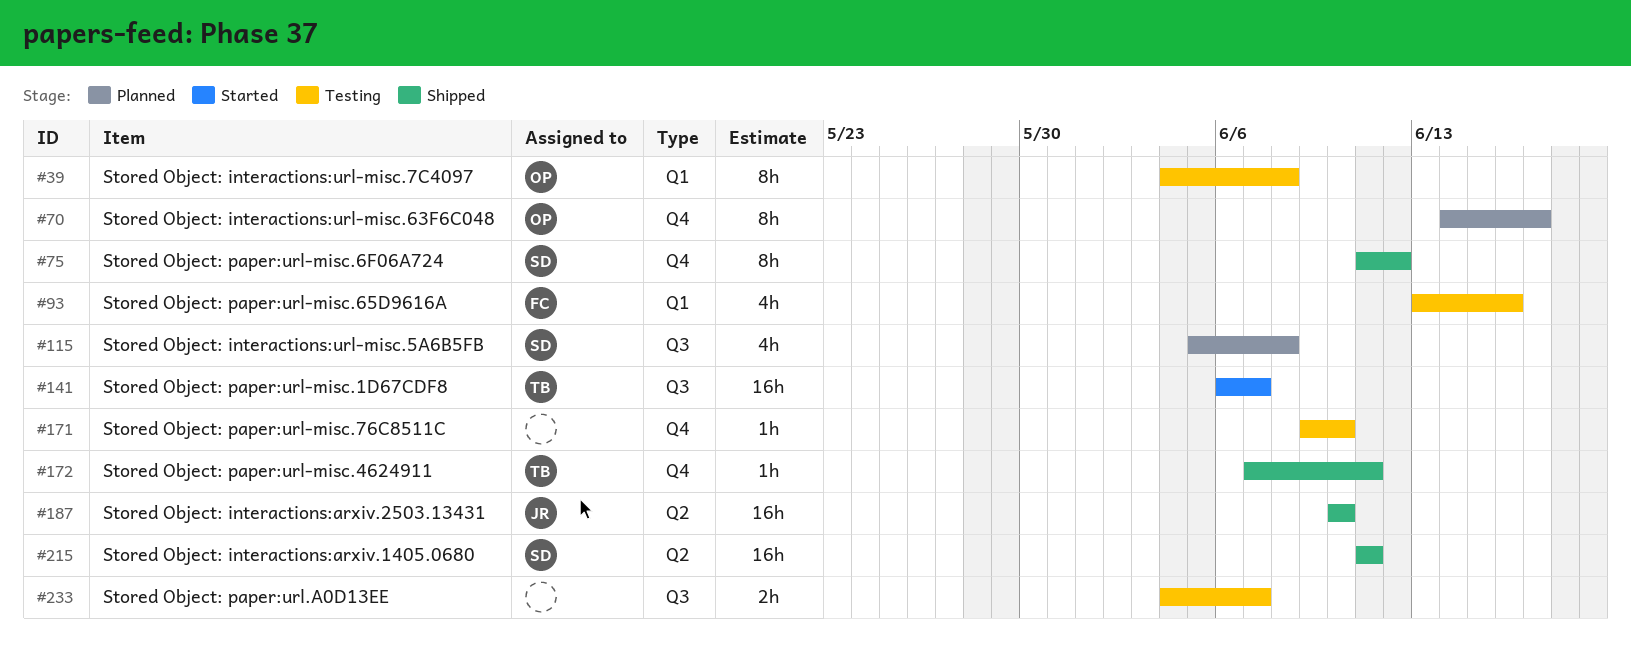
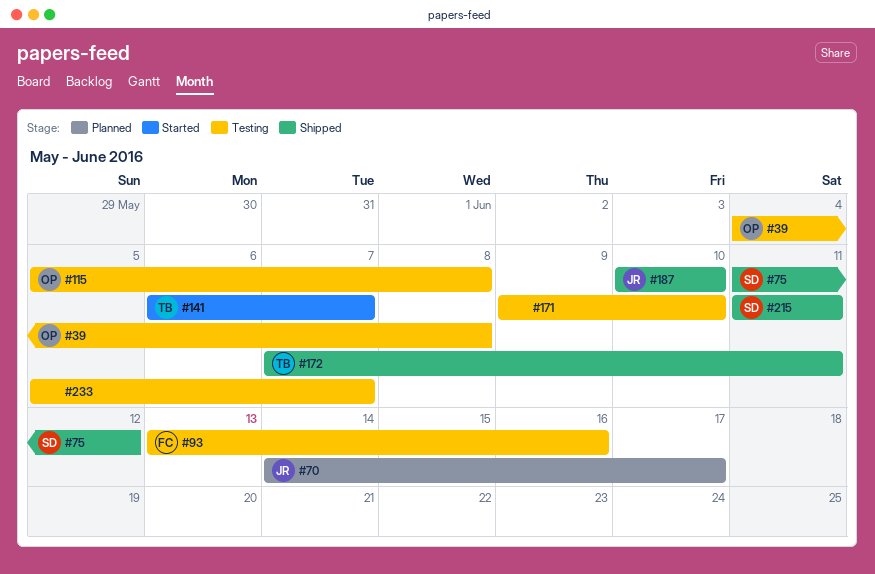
#70, owner: OP -> JR
#115, status: Planned -> Testing
#115, owner: SD -> OP
#233, start: Jun 4 -> Jun 5

